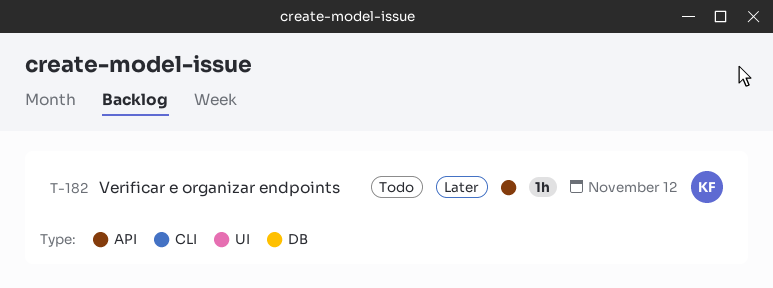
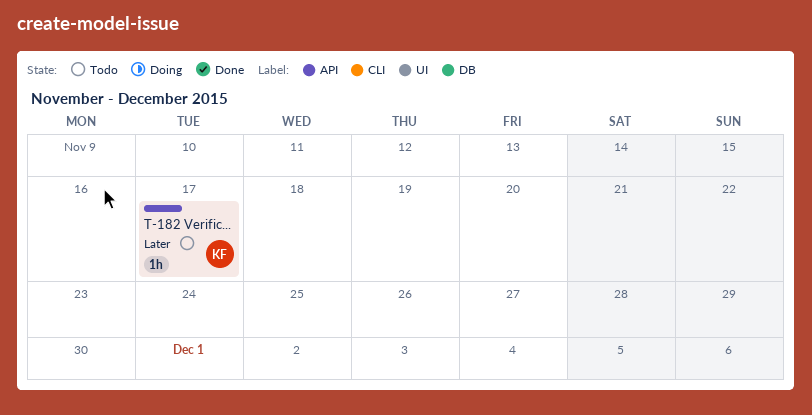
T-182, due: Nov 12 -> Nov 17

